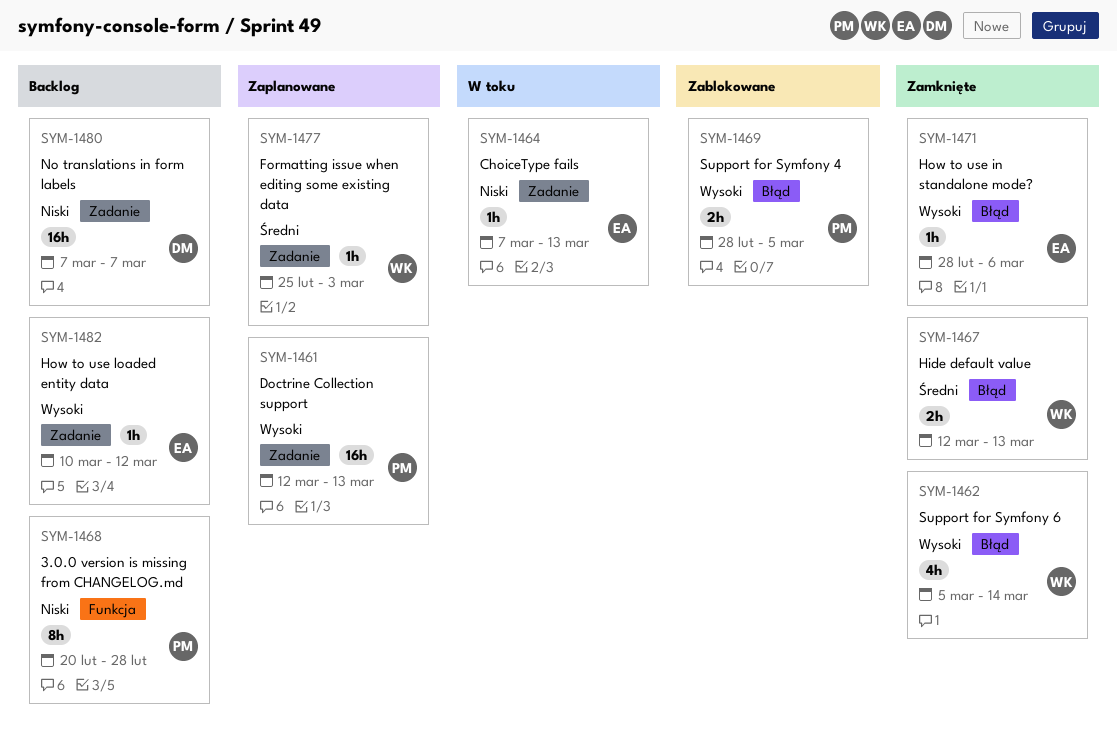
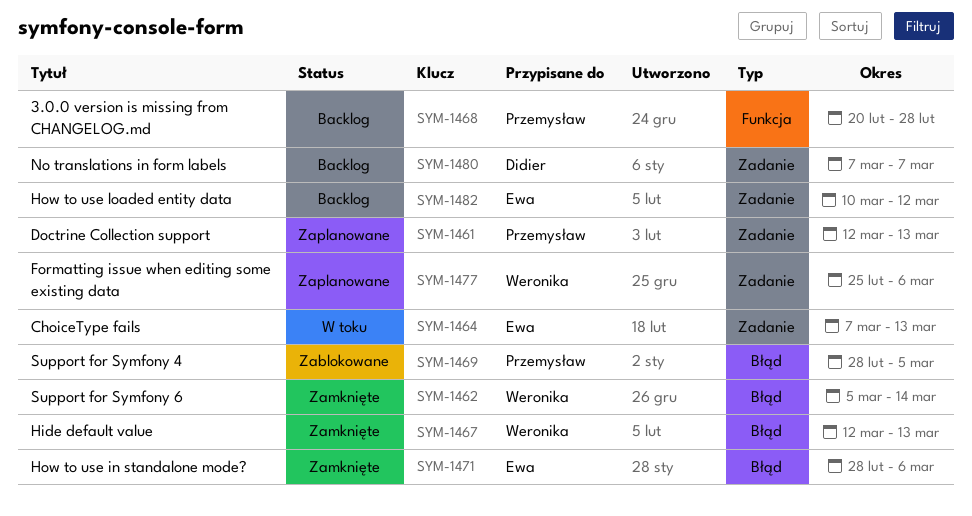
SYM-1477, due: Mar 3 -> Mar 6

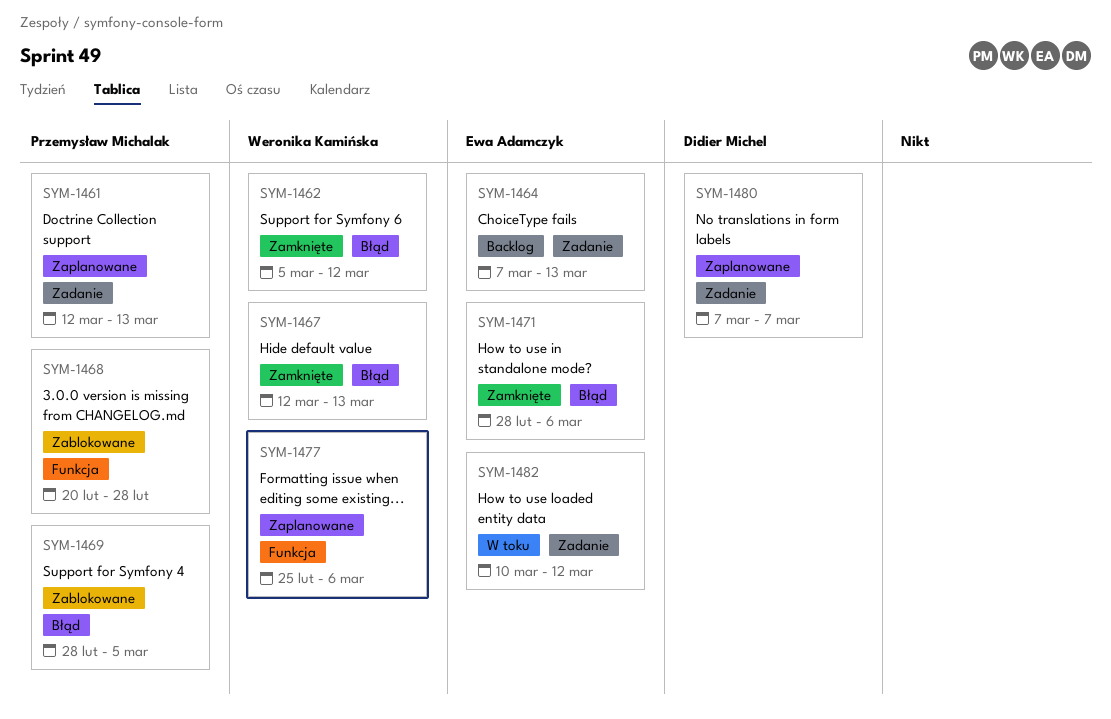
SYM-1462, due: Mar 14 -> Mar 12
SYM-1464, status: W toku -> Backlog
SYM-1468, status: Backlog -> Zablokowane
SYM-1477, label: Zadanie -> Funkcja
SYM-1480, status: Backlog -> Zaplanowane
SYM-1482, status: Backlog -> W toku

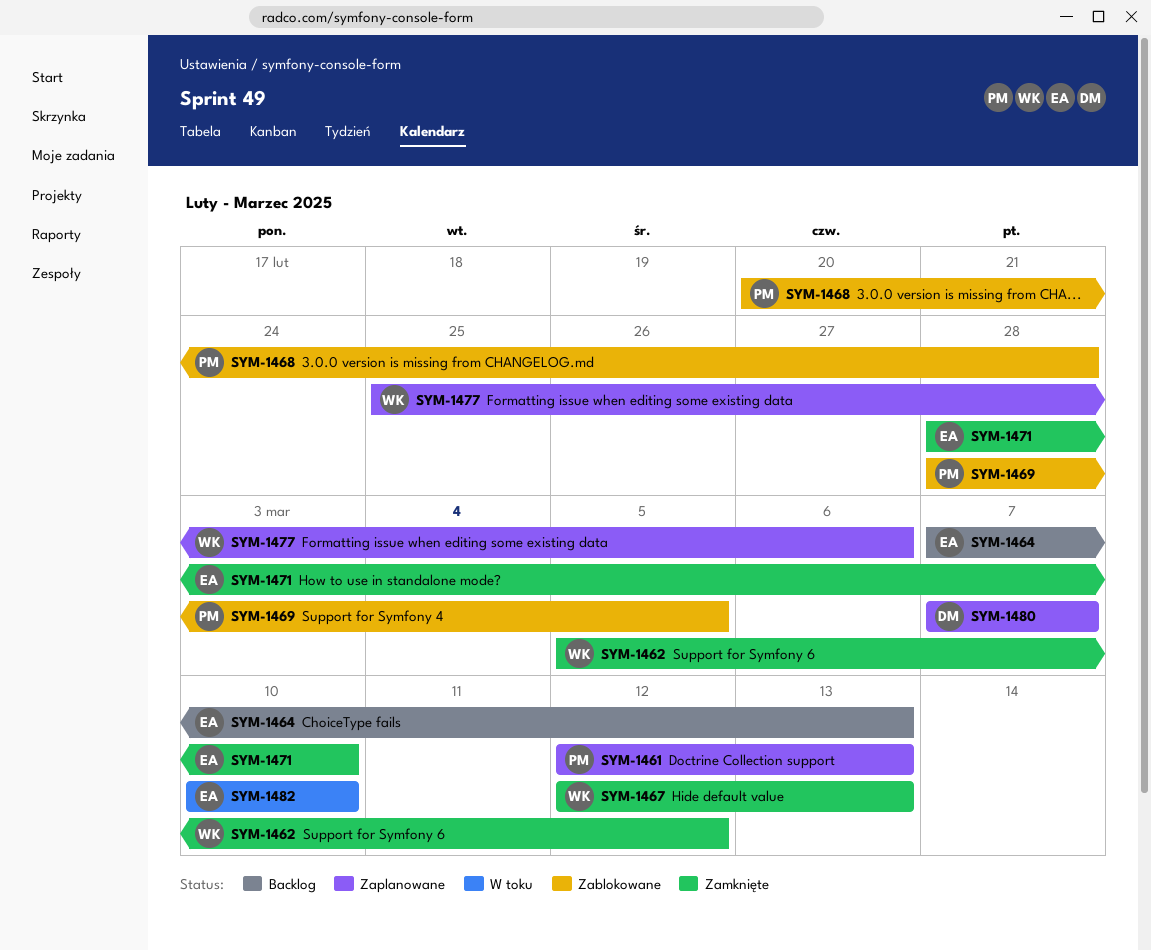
SYM-1471, due: Mar 6 -> Mar 10
SYM-1482, due: Mar 12 -> Mar 10

